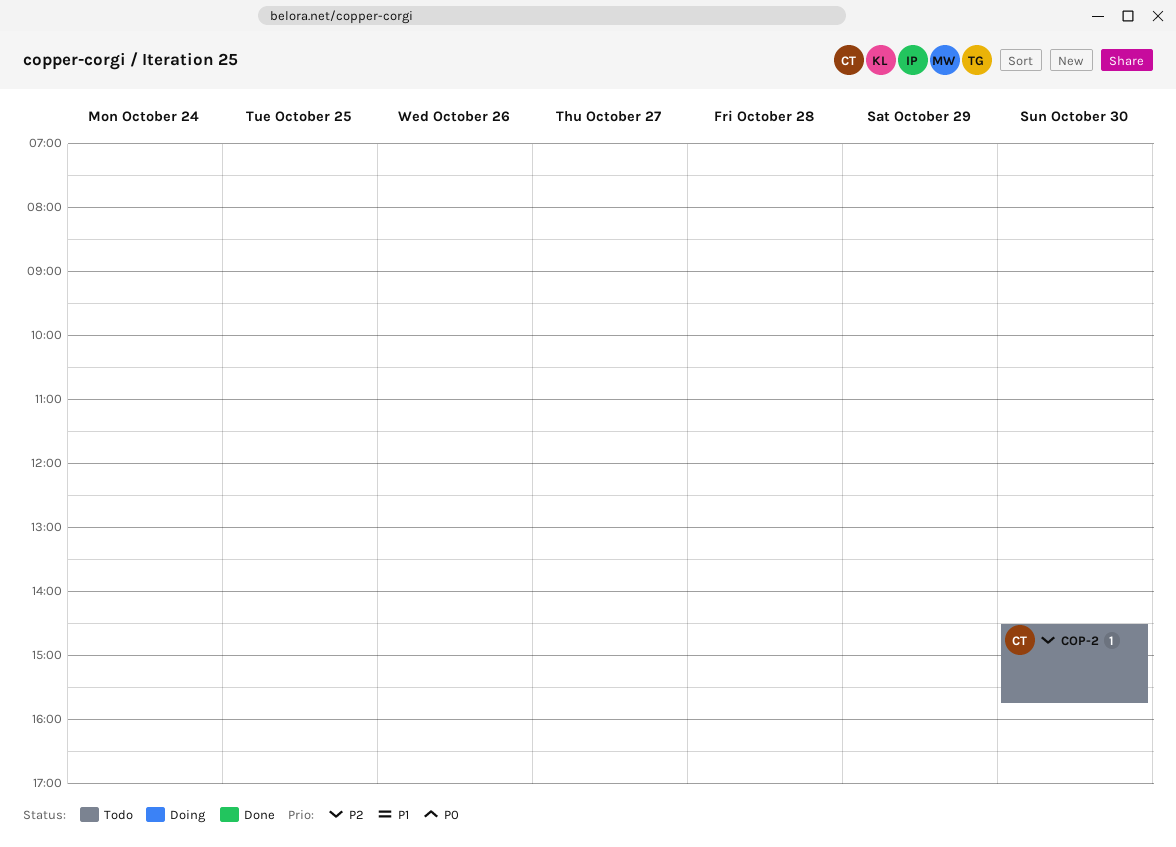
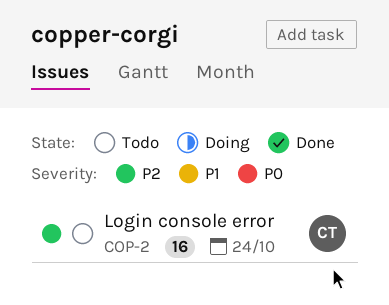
COP-2, estimate: 1 -> 16
COP-2, day: Oct 30 -> Oct 24

